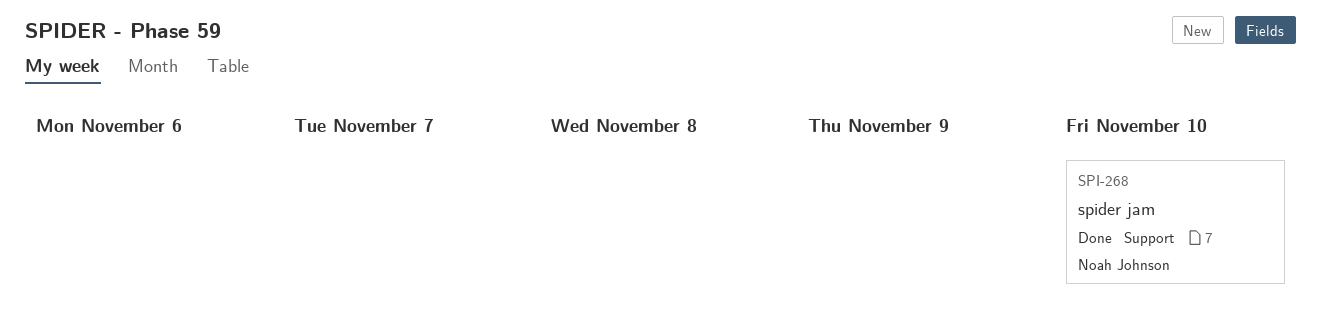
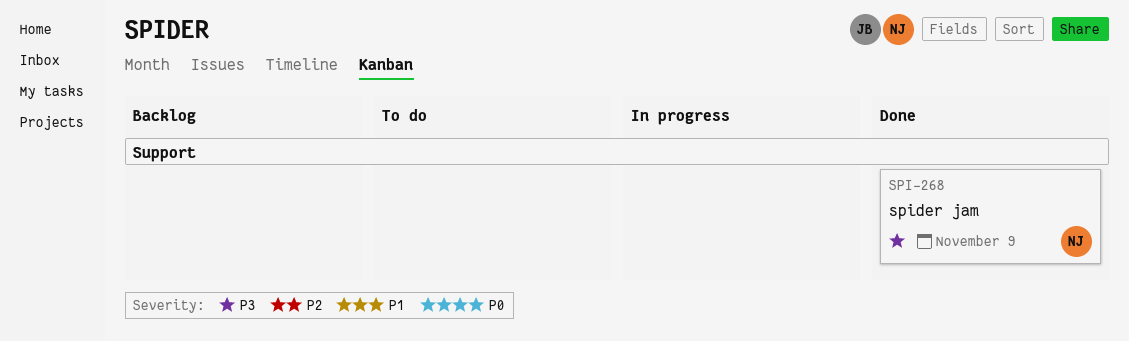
SPI-268, due: Nov 10 -> Nov 9

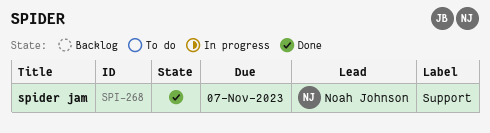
SPI-268, due: Nov 9 -> Nov 7

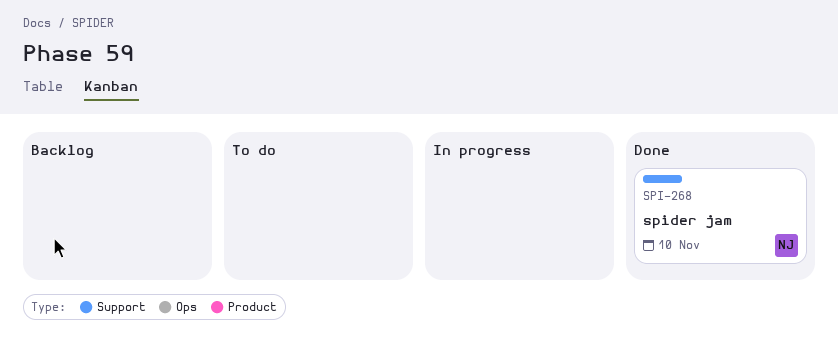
SPI-268, due: Nov 7 -> Nov 10

